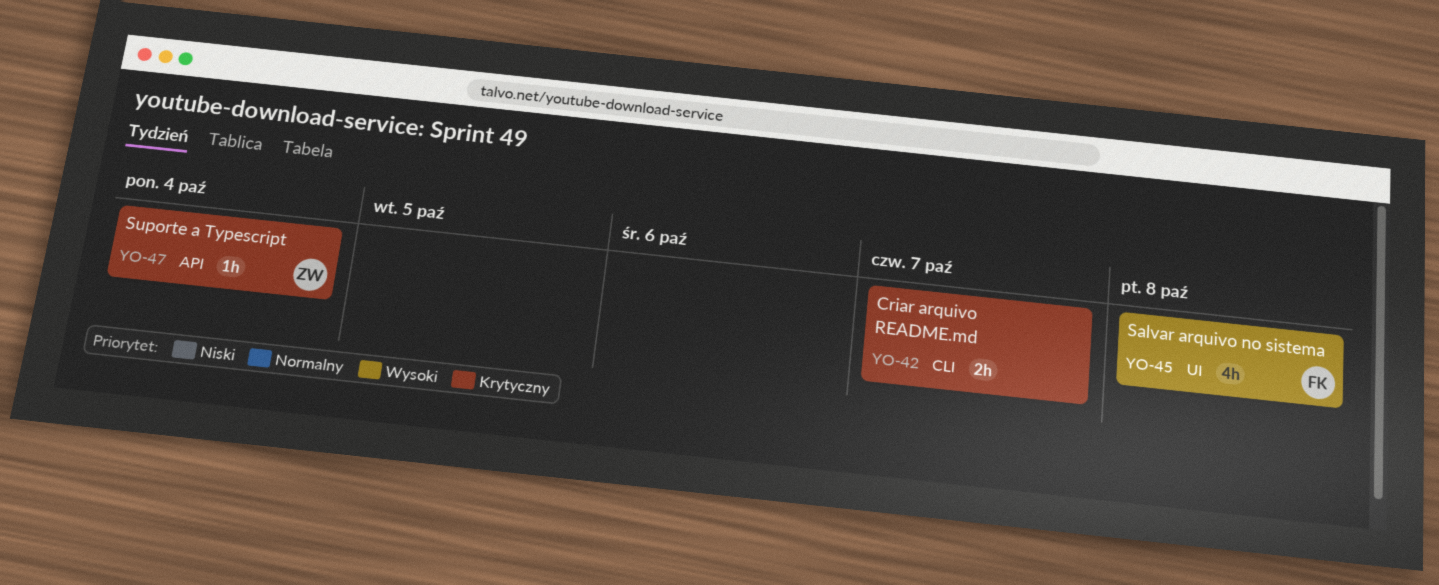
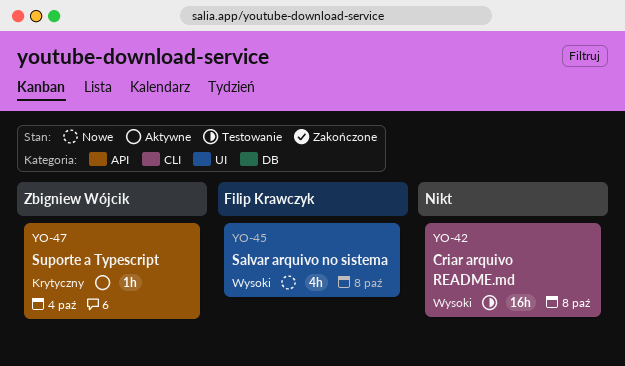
YO-42, priority: Krytyczny -> Wysoki
YO-42, estimate: 2h -> 16h
YO-42, due: Oct 7 -> Oct 8

